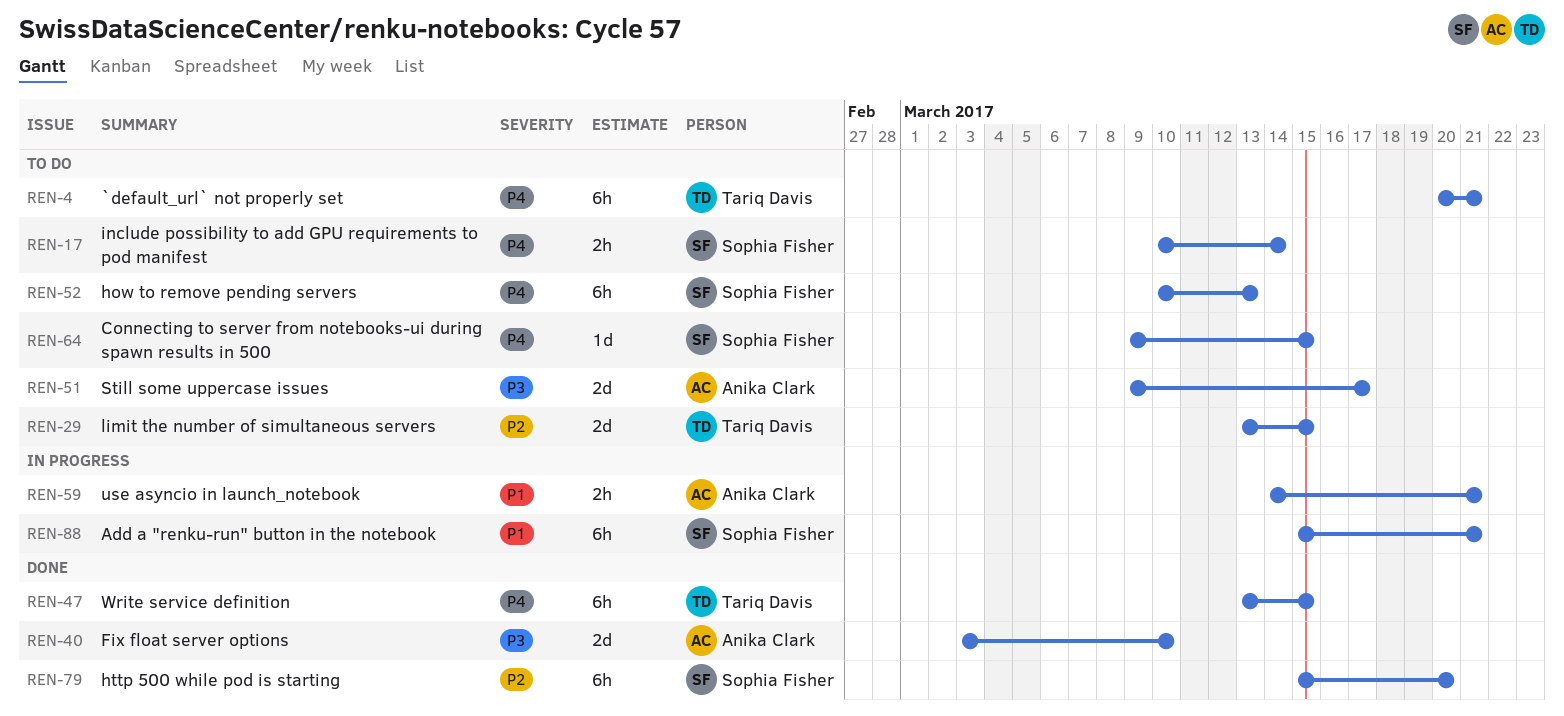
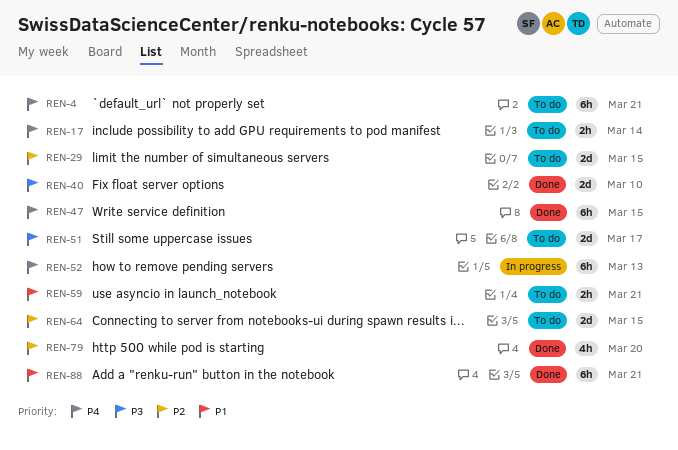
REN-52, status: To do -> In progress
REN-59, status: In progress -> To do
REN-64, priority: P4 -> P2
REN-64, estimate: 1d -> 2d
REN-79, estimate: 6h -> 4h
REN-88, status: In progress -> Done

